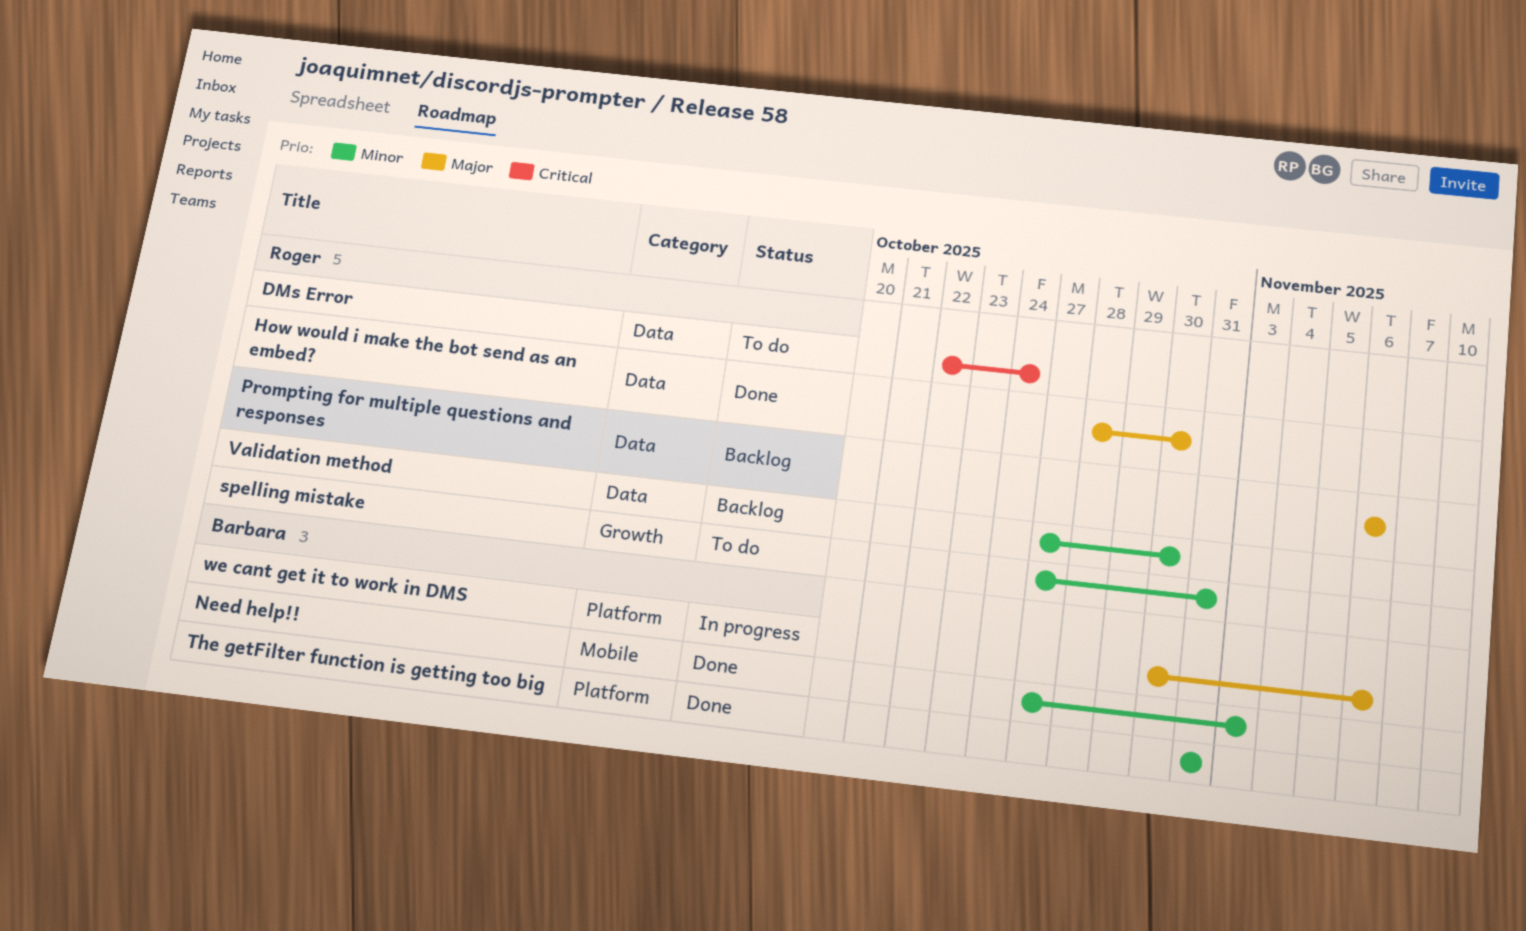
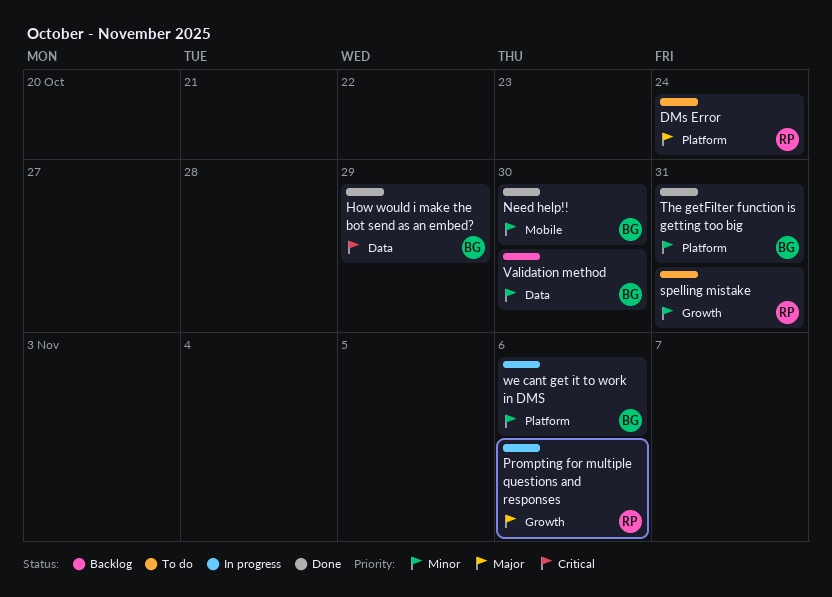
DMs Error, priority: Critical -> Major
DMs Error, label: Data -> Platform
How would i make the bot send as an embed?, owner: Roger -> Barbara
How would i make the bot send as an embed?, priority: Major -> Critical
How would i make the bot send as an embed?, due: Oct 30 -> Oct 29
Need help!!, due: Nov 3 -> Oct 30
Prompting for multiple questions and responses, status: Backlog -> In progress
Prompting for multiple questions and responses, label: Data -> Growth
Validation method, owner: Roger -> Barbara
we cant get it to work in DMS, priority: Major -> Minor

